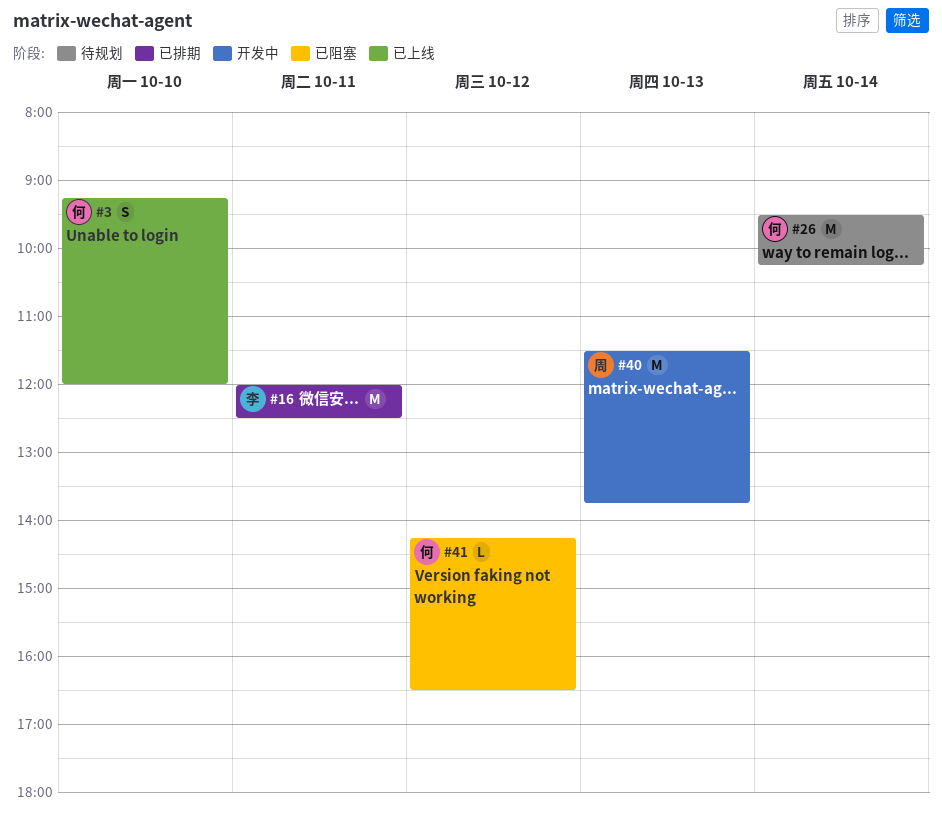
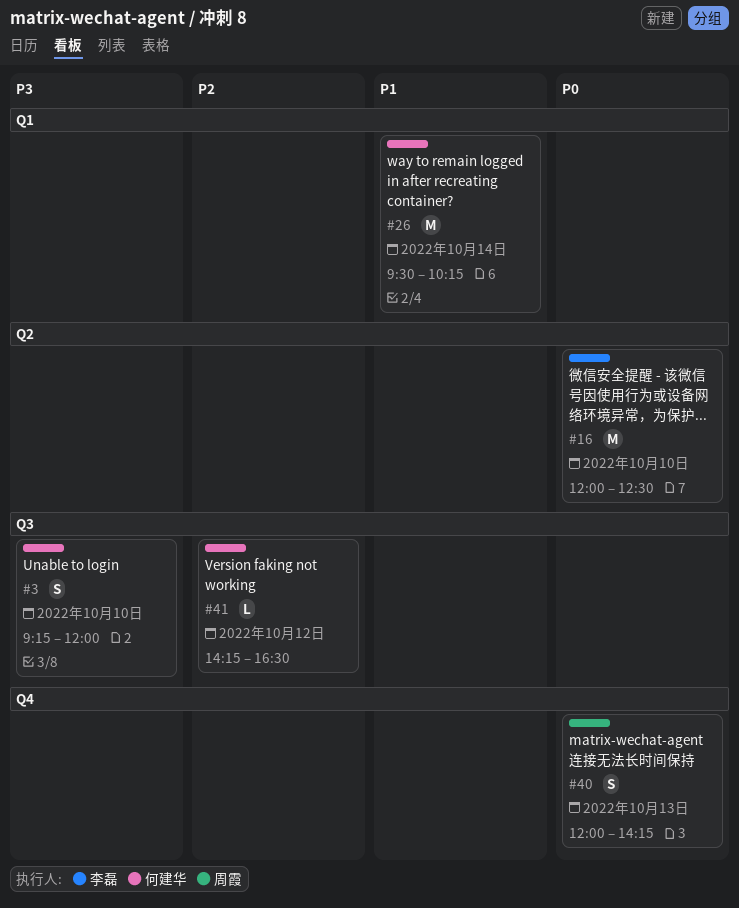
#16, day: Oct 11 -> Oct 10
#40, estimate: M -> S
#40, begins: 11:30 -> 12:00
#40, ends: 13:45 -> 14:15

